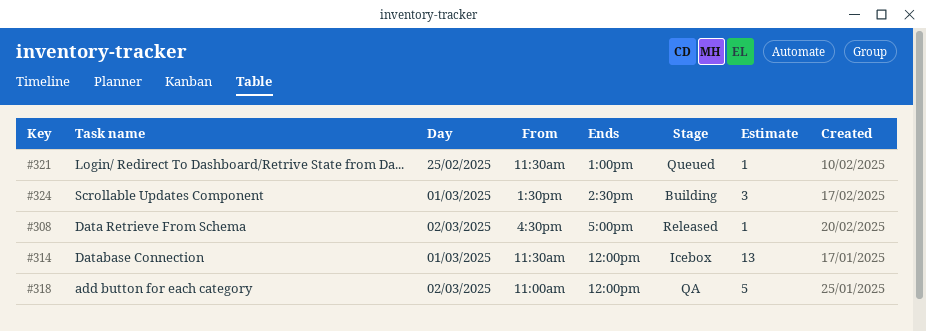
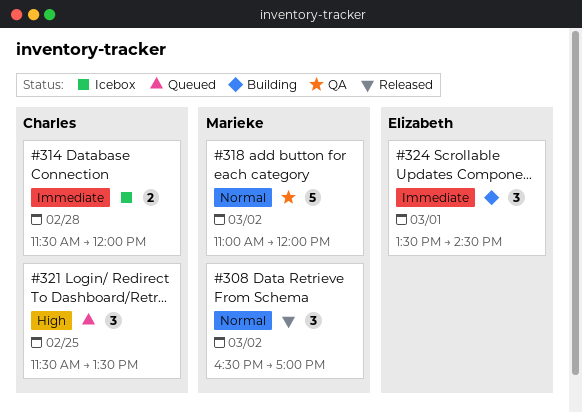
#308, estimate: 1 -> 3
#314, estimate: 13 -> 2
#314, day: Mar 1 -> Feb 28
#321, estimate: 1 -> 3
#321, ends: 13:00 -> 13:30

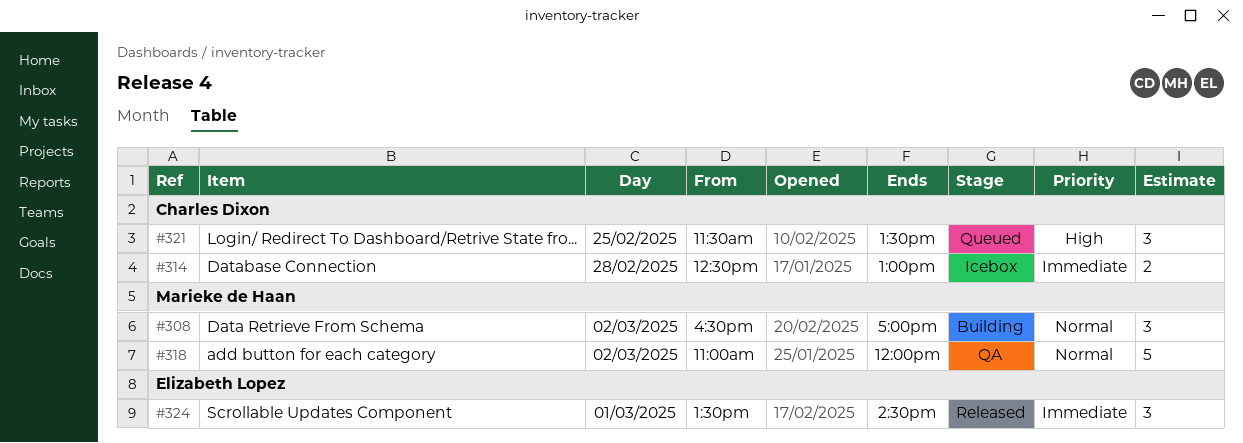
#308, status: Released -> Building
#314, begins: 11:30 -> 12:30
#314, ends: 12:00 -> 13:00
#324, status: Building -> Released

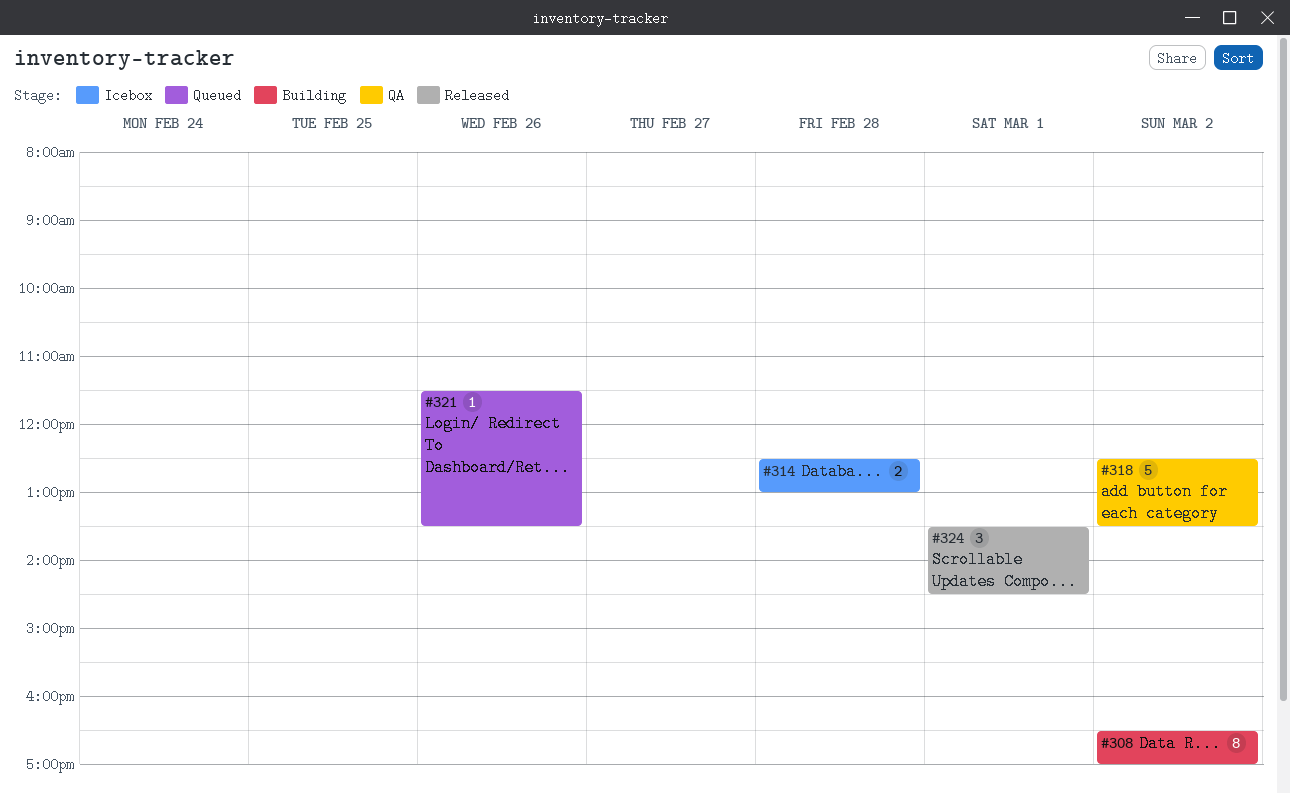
#308, estimate: 3 -> 8
#318, begins: 11:00 -> 12:30
#318, ends: 12:00 -> 13:30
#321, estimate: 3 -> 1
#321, day: Feb 25 -> Feb 26

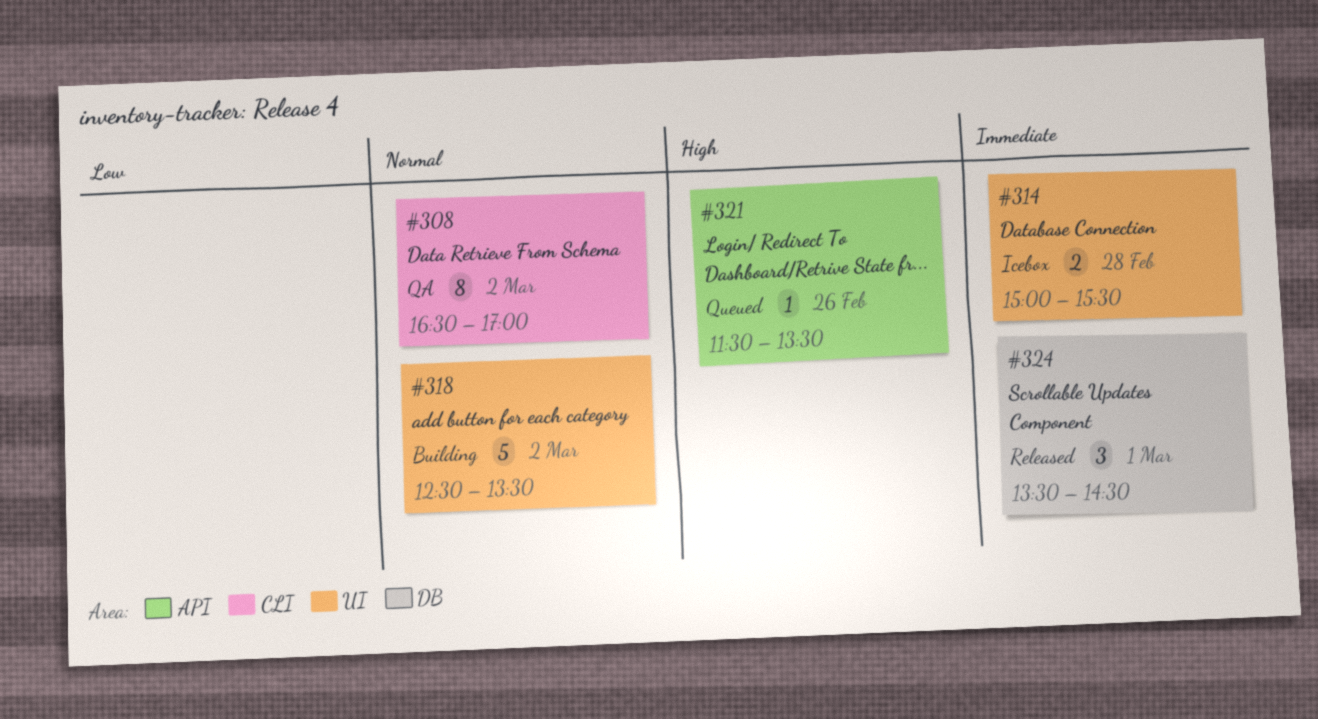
#308, status: Building -> QA
#314, begins: 12:30 -> 15:00
#314, ends: 13:00 -> 15:30
#318, status: QA -> Building

